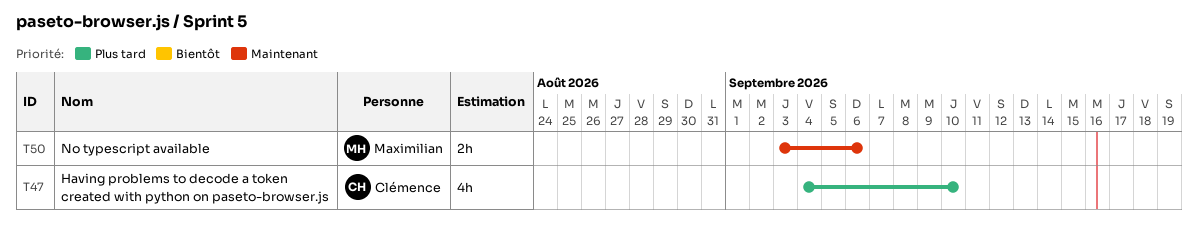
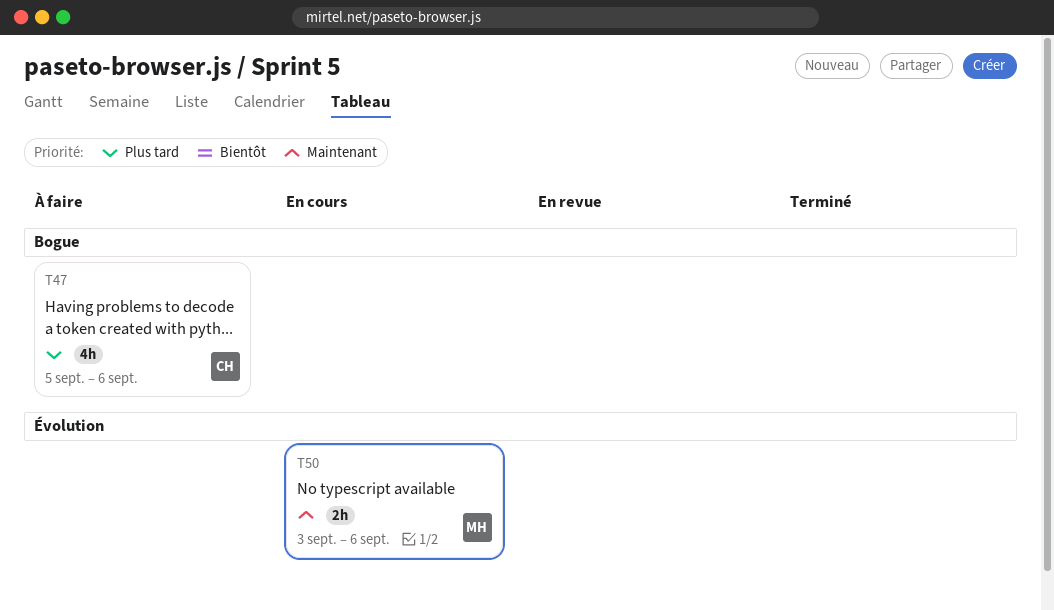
T47, start: Sep 4 -> Sep 5
T47, due: Sep 10 -> Sep 6

